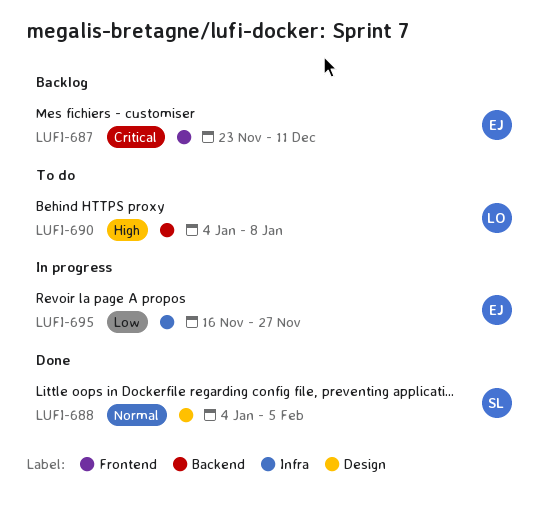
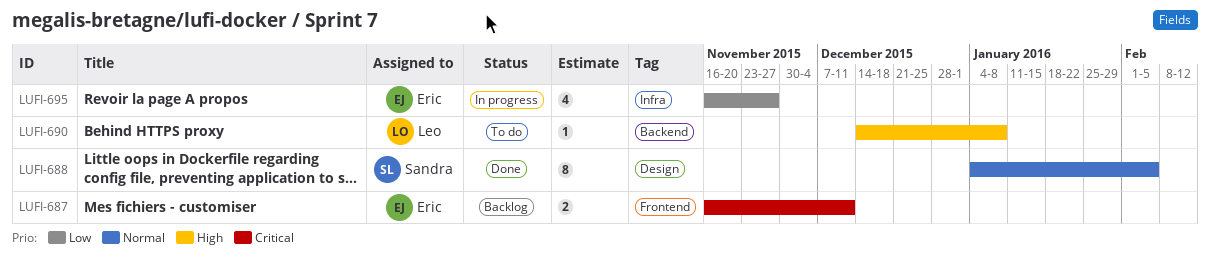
LUFI-687, start: Nov 23 -> Nov 16
LUFI-690, start: Jan 4 -> Dec 14

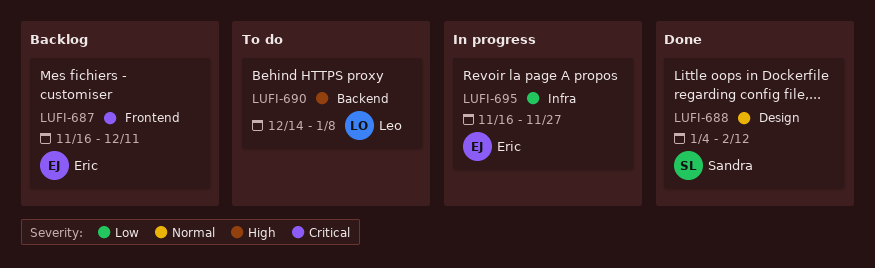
LUFI-688, due: Feb 5 -> Feb 12

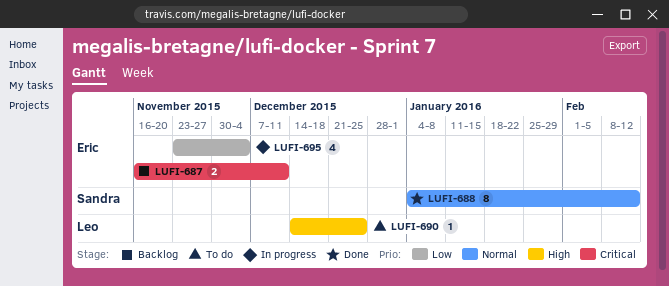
LUFI-690, due: Jan 8 -> Dec 25
LUFI-695, start: Nov 16 -> Nov 23
LUFI-695, due: Nov 27 -> Dec 4

